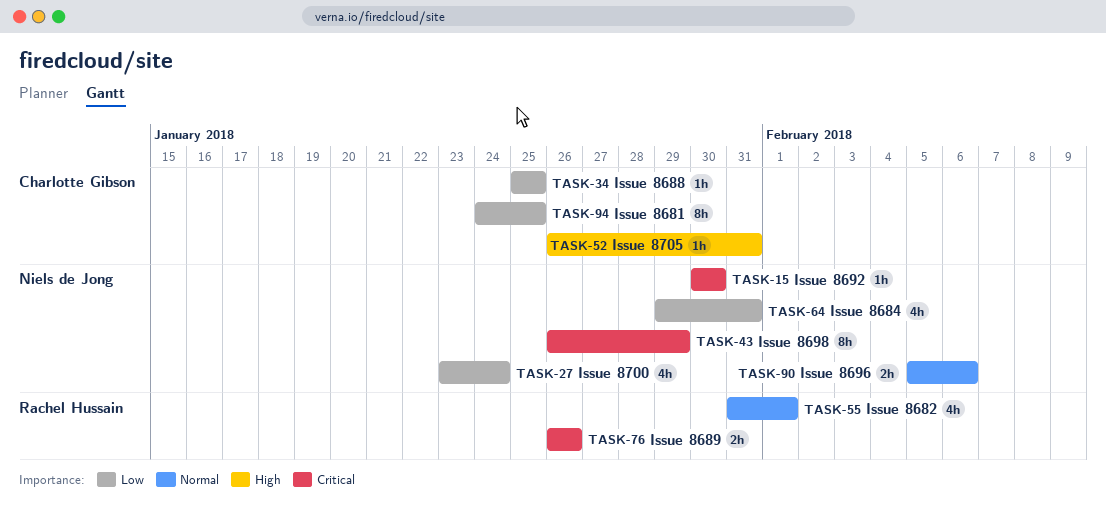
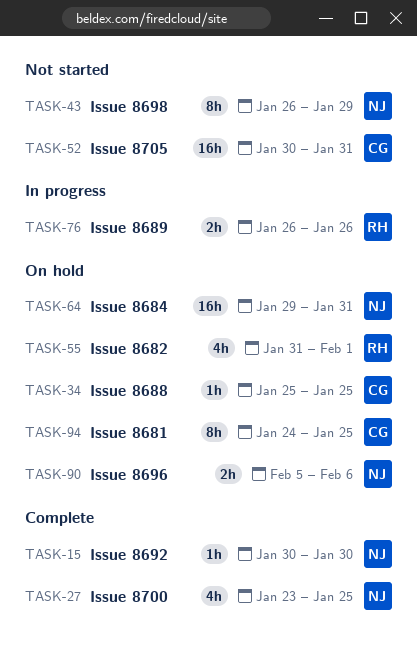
TASK-27, due: Jan 24 -> Jan 25
TASK-52, estimate: 1h -> 16h
TASK-52, start: Jan 26 -> Jan 30
TASK-64, estimate: 4h -> 16h

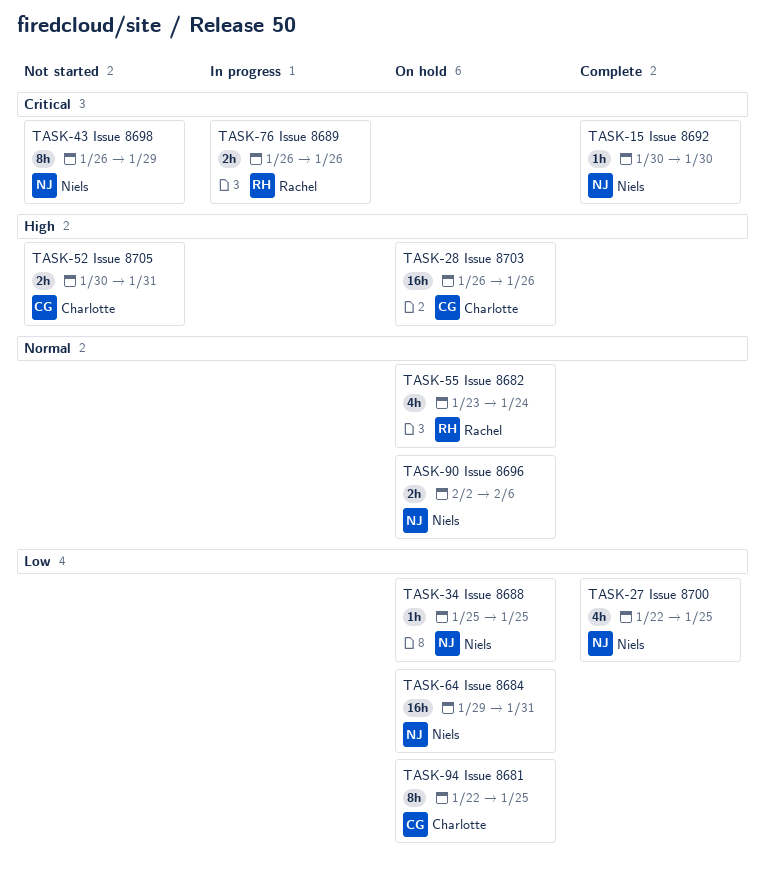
TASK-27, start: Jan 23 -> Jan 22
TASK-28: none -> present
TASK-34, owner: Charlotte -> Niels
TASK-52, estimate: 16h -> 2h
TASK-55, start: Jan 31 -> Jan 23
TASK-55, due: Feb 1 -> Jan 24
TASK-90, start: Feb 5 -> Feb 2
TASK-94, start: Jan 24 -> Jan 22

